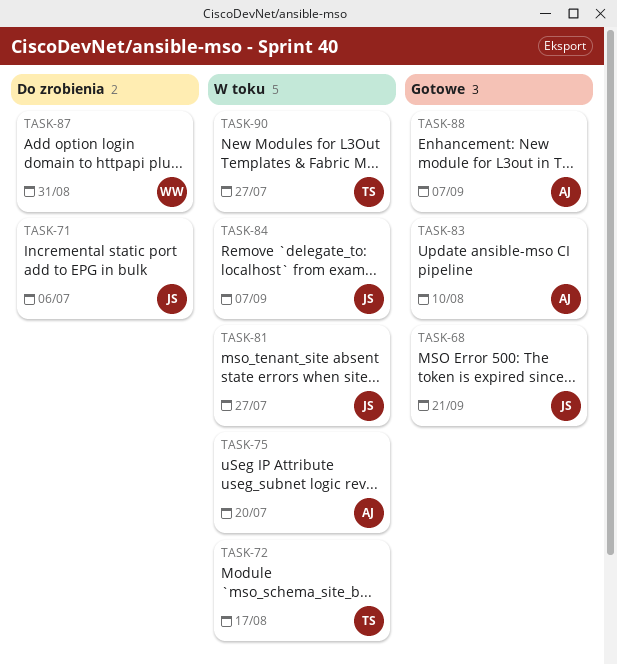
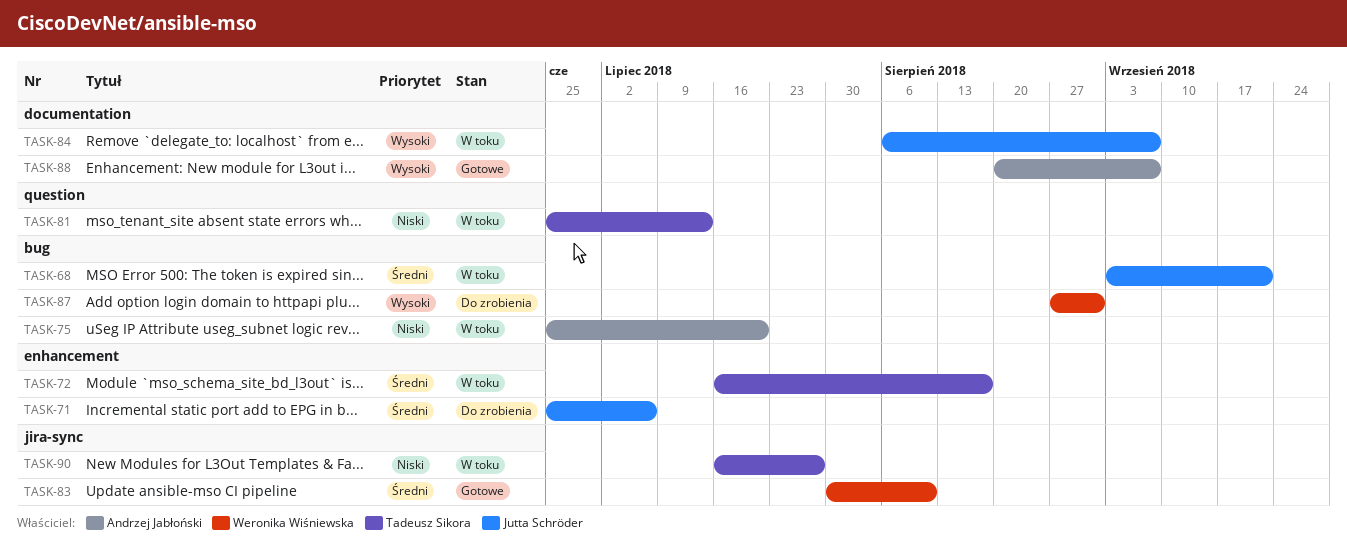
TASK-68, status: Gotowe -> W toku
TASK-81, owner: Jutta Schröder -> Tadeusz Sikora
TASK-81, due: Jul 27 -> Jul 13
TASK-83, owner: Andrzej Jabłoński -> Weronika Wiśniewska

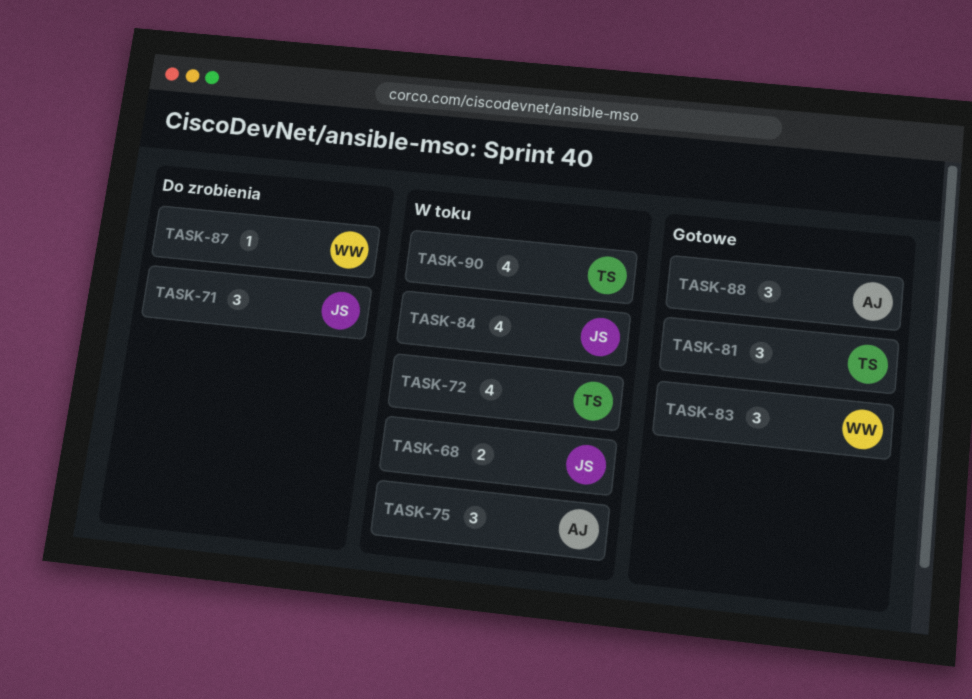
TASK-81, status: W toku -> Gotowe

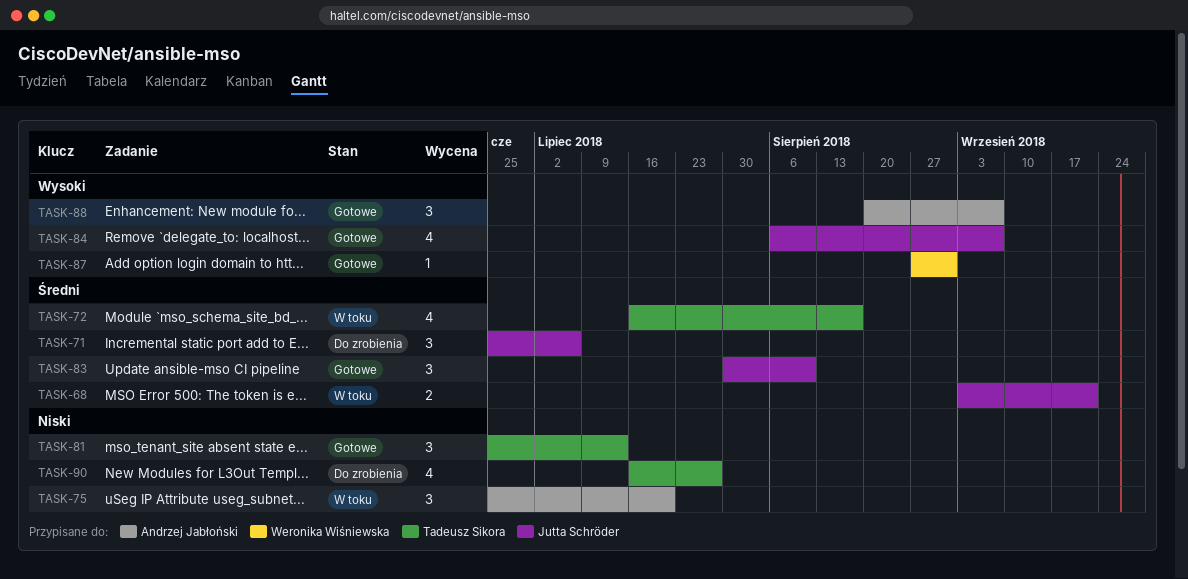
TASK-83, owner: Weronika Wiśniewska -> Jutta Schröder
TASK-84, status: W toku -> Gotowe
TASK-87, status: Do zrobienia -> Gotowe
TASK-90, status: W toku -> Do zrobienia

